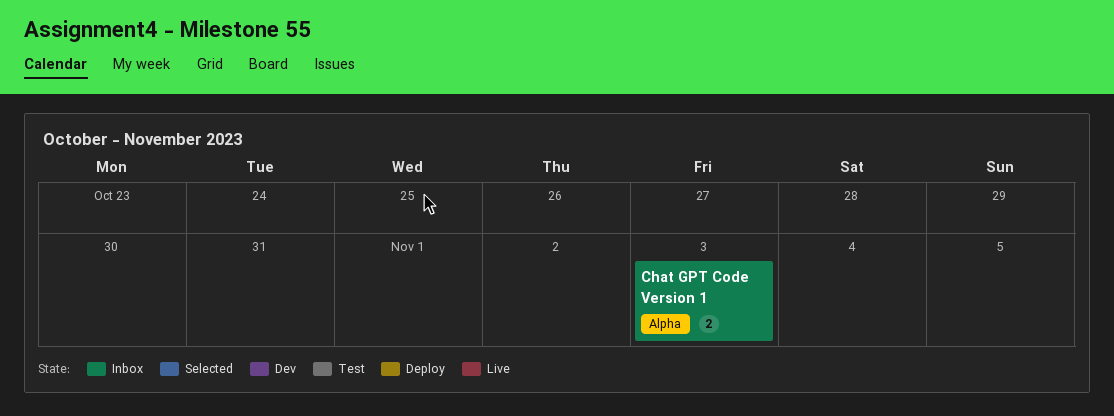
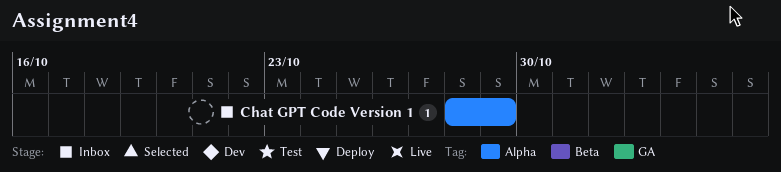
Chat GPT Code Version 1, estimate: 2 -> 1
Chat GPT Code Version 1, due: Nov 3 -> Oct 29

